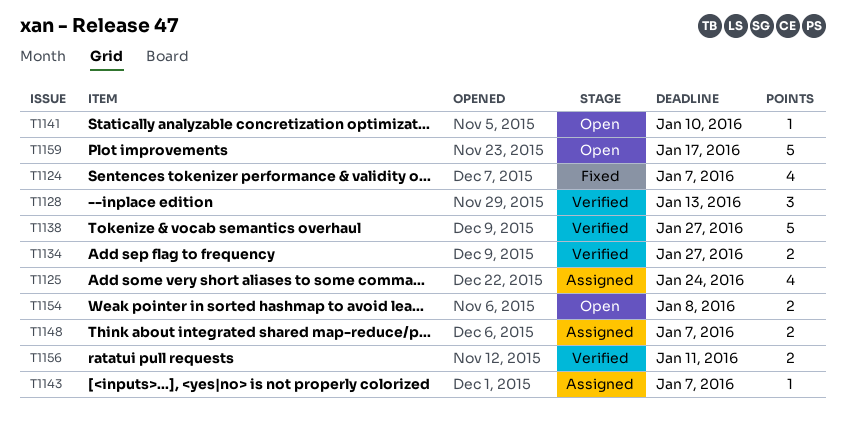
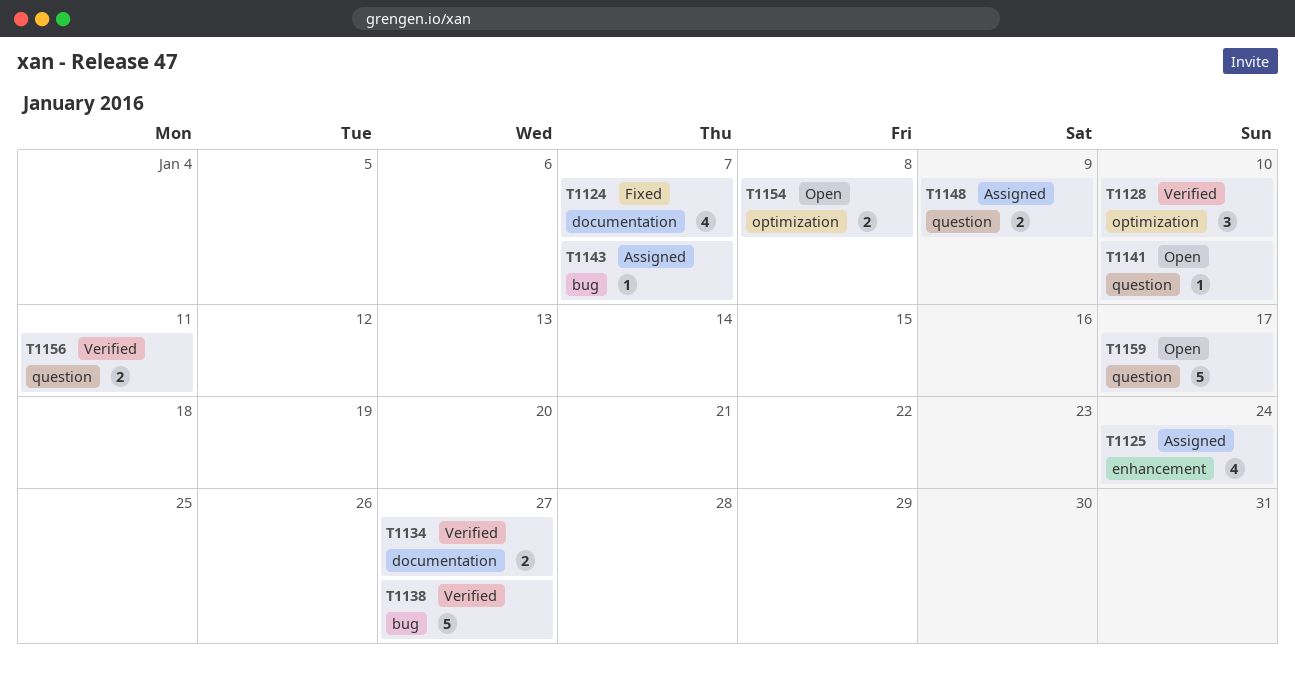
T1128, due: Jan 13 -> Jan 10
T1148, due: Jan 7 -> Jan 9

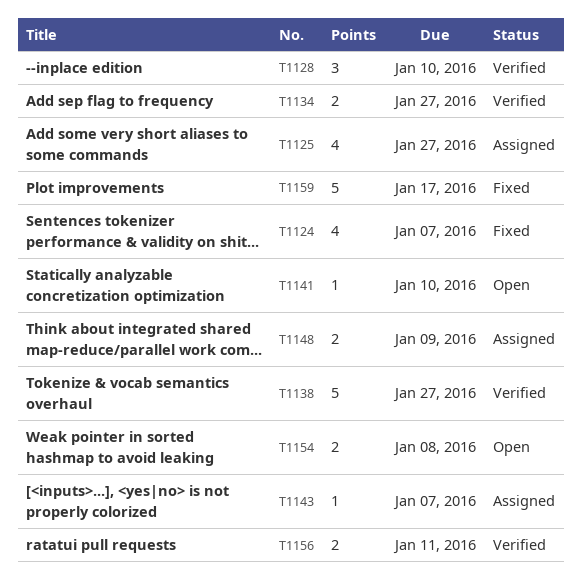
T1125, due: Jan 24 -> Jan 27
T1159, status: Open -> Fixed

